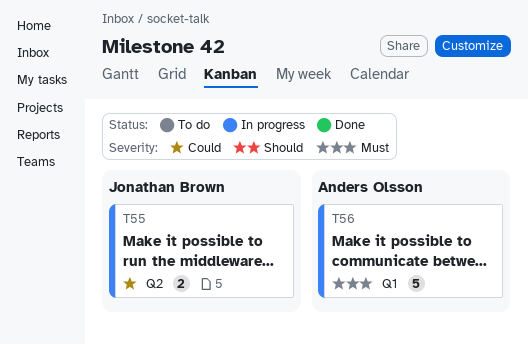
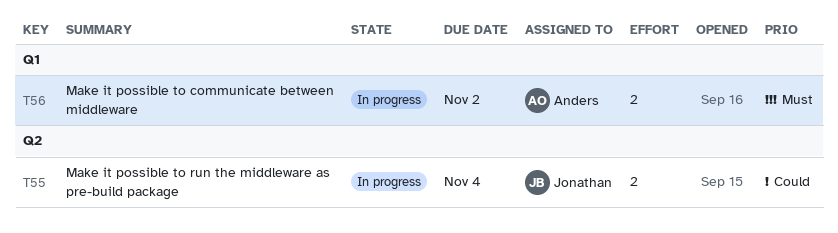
T56, estimate: 5 -> 2

